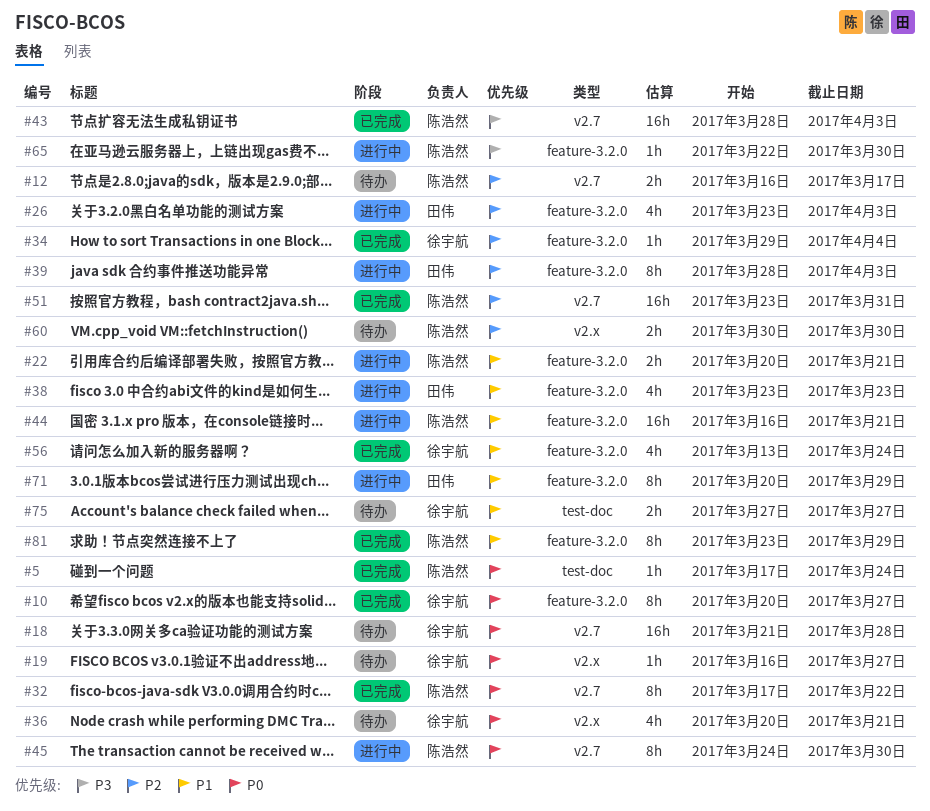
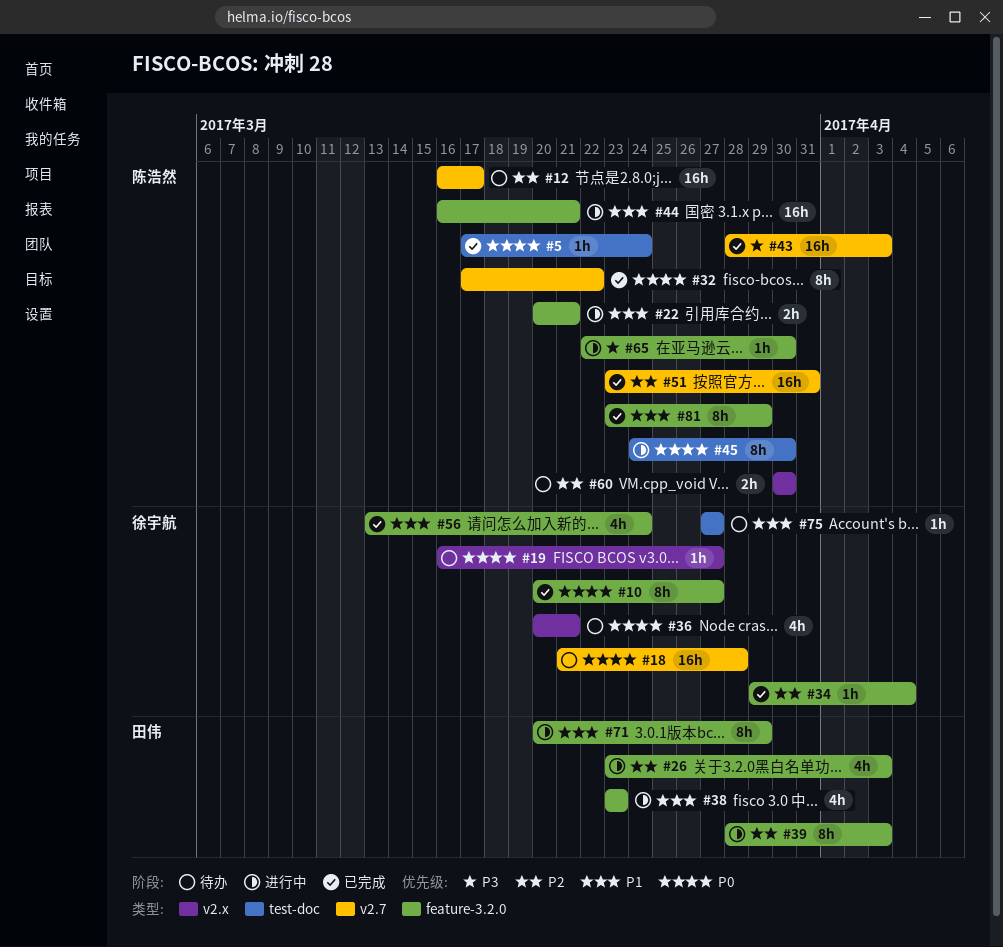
#12, estimate: 2h -> 16h
#45, label: v2.7 -> test-doc
#75, estimate: 2h -> 1h

